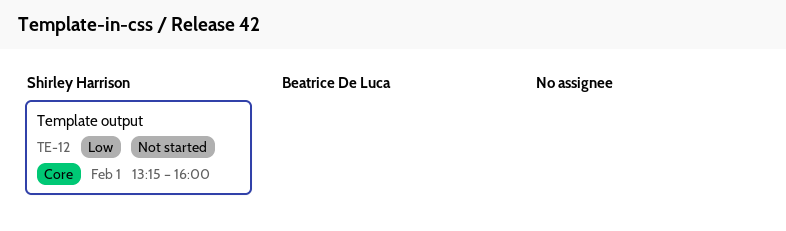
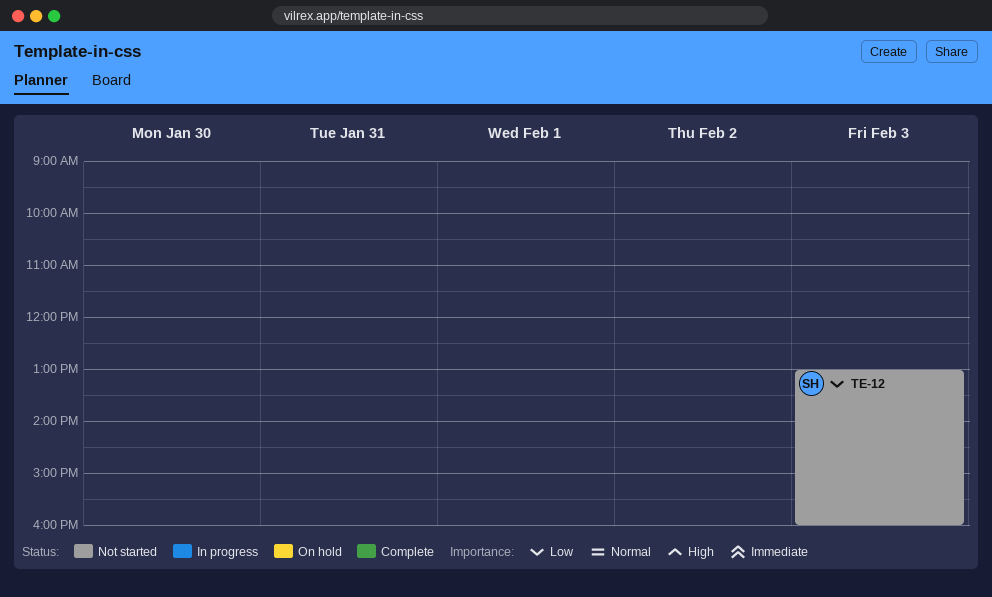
TE-12, day: Feb 1 -> Feb 3
TE-12, begins: 13:15 -> 13:00

